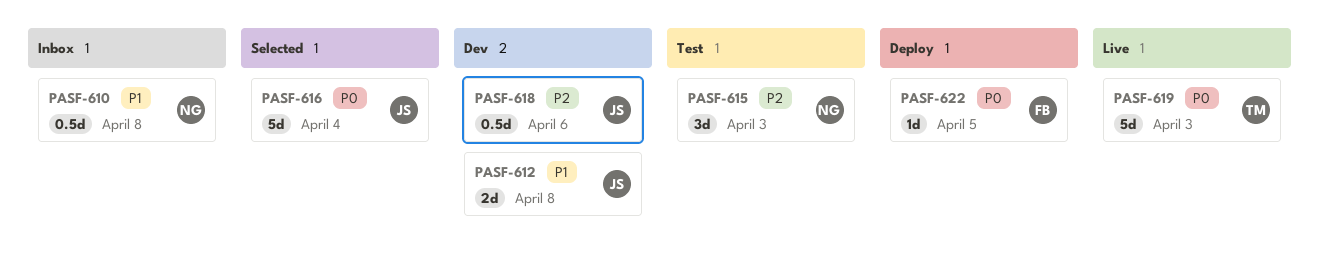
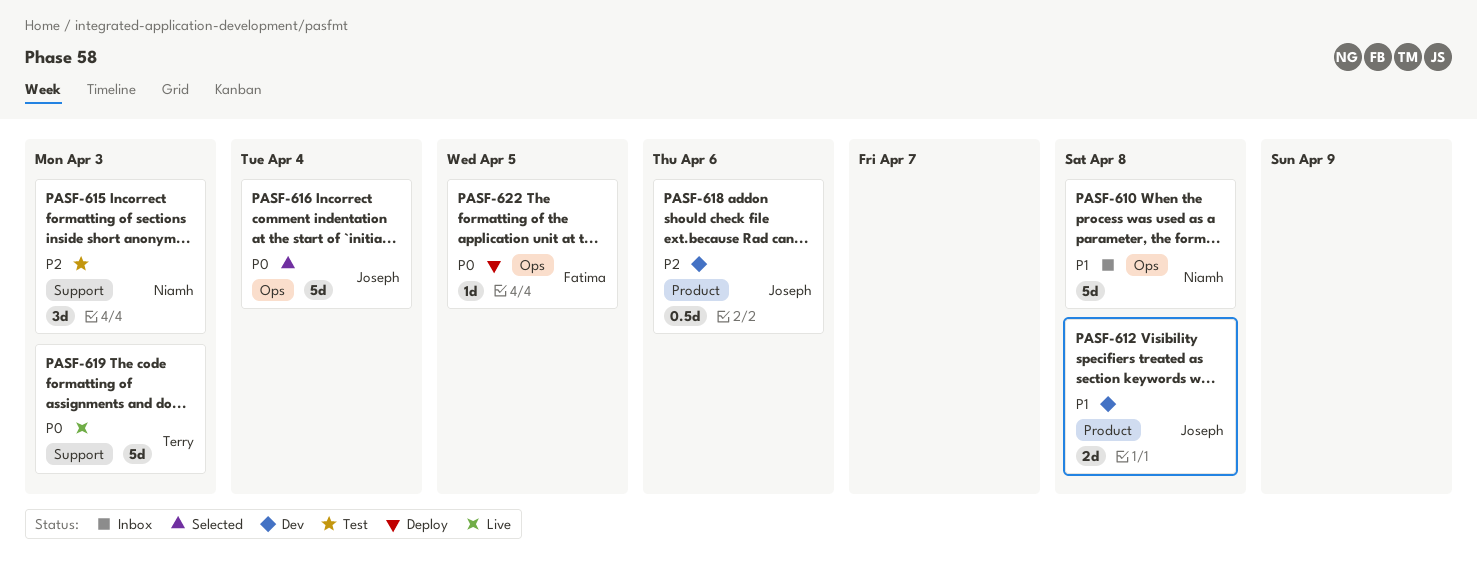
PASF-610, estimate: 0.5d -> 5d

